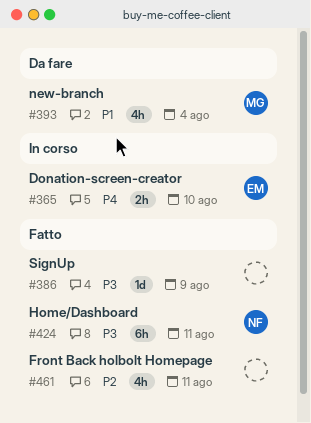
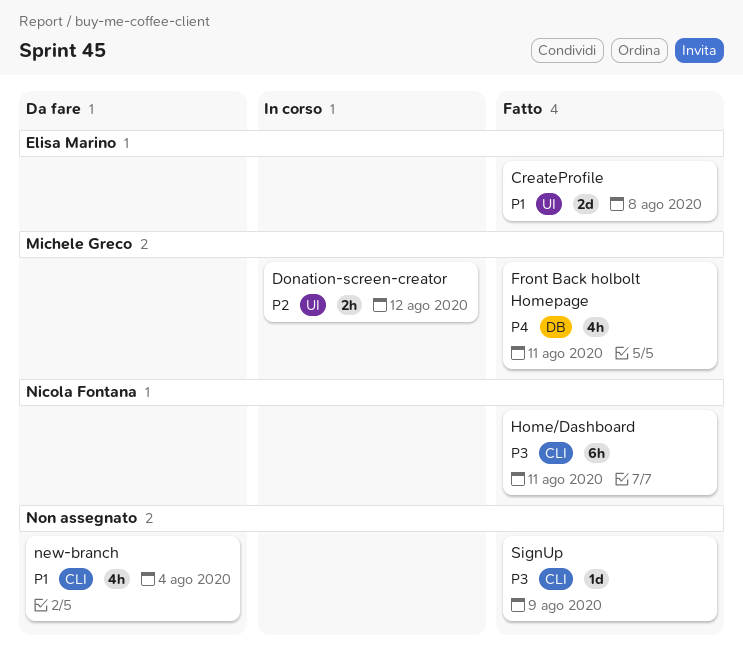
CreateProfile: none -> present
Donation-screen-creator, owner: Elisa Marino -> Michele Greco
Donation-screen-creator, priority: P4 -> P2
Donation-screen-creator, due: Aug 10 -> Aug 12
Front Back holbolt Homepage, owner: none -> Michele Greco
Front Back holbolt Homepage, priority: P2 -> P4
new-branch, owner: Michele Greco -> none

